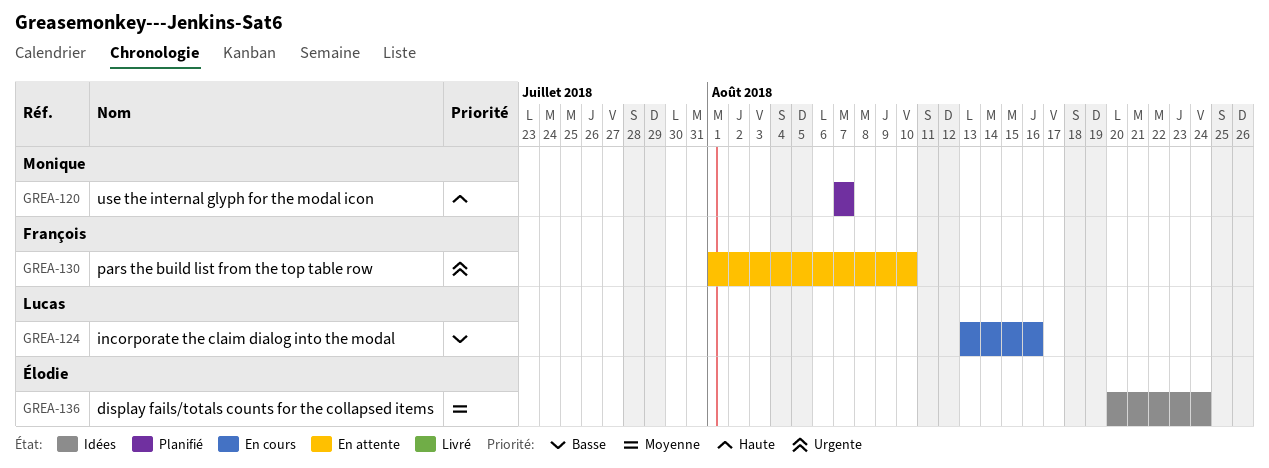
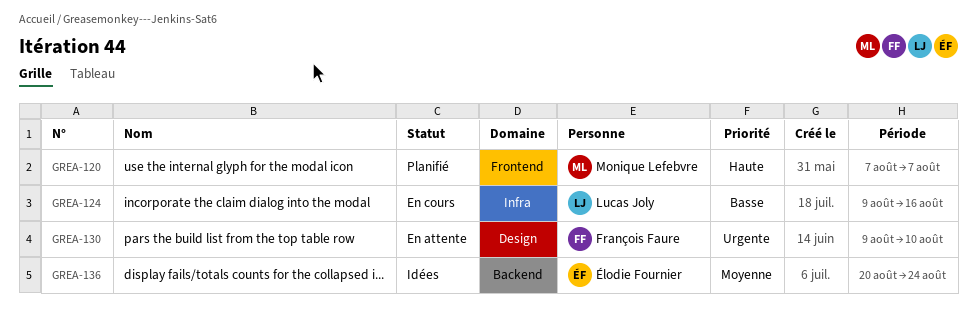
GREA-124, start: Aug 13 -> Aug 9
GREA-130, start: Aug 1 -> Aug 9

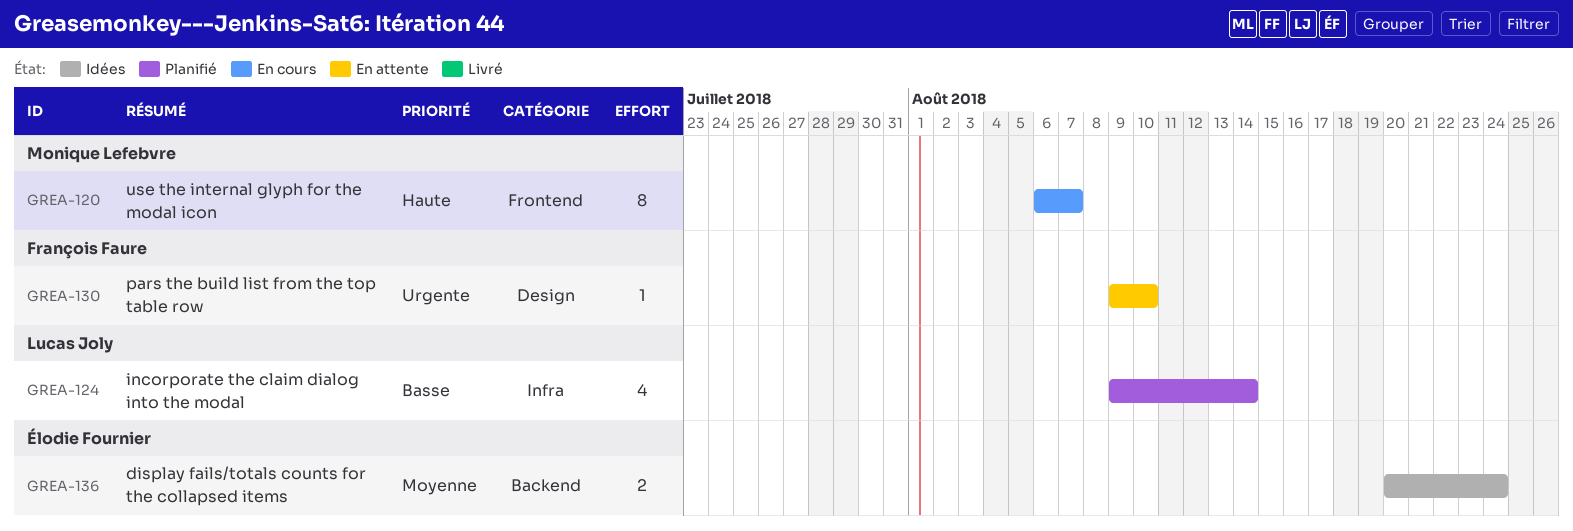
GREA-120, status: Planifié -> En cours
GREA-120, start: Aug 7 -> Aug 6
GREA-124, status: En cours -> Planifié
GREA-124, due: Aug 16 -> Aug 14

